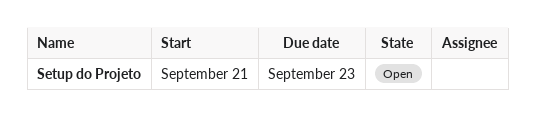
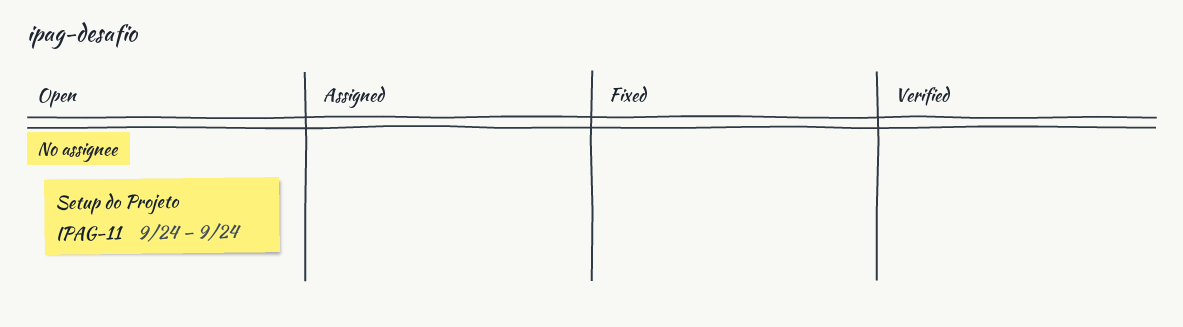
Setup do Projeto, start: Sep 21 -> Sep 24
Setup do Projeto, due: Sep 23 -> Sep 24

